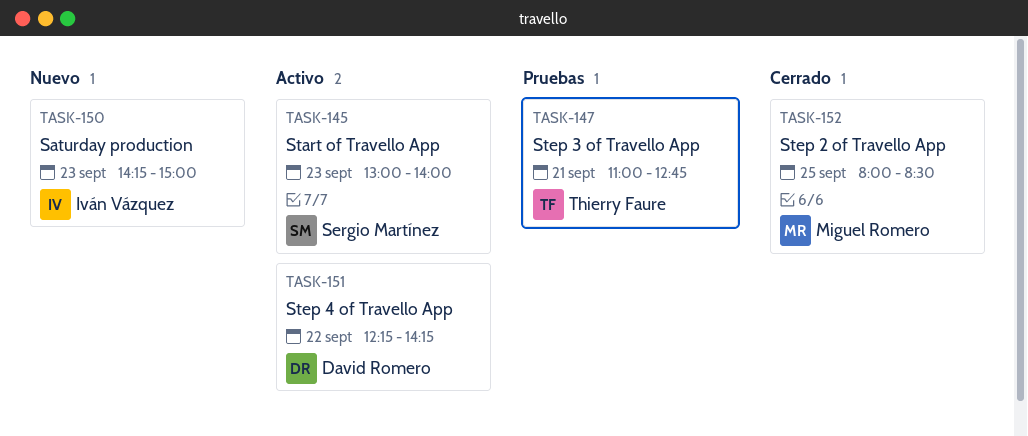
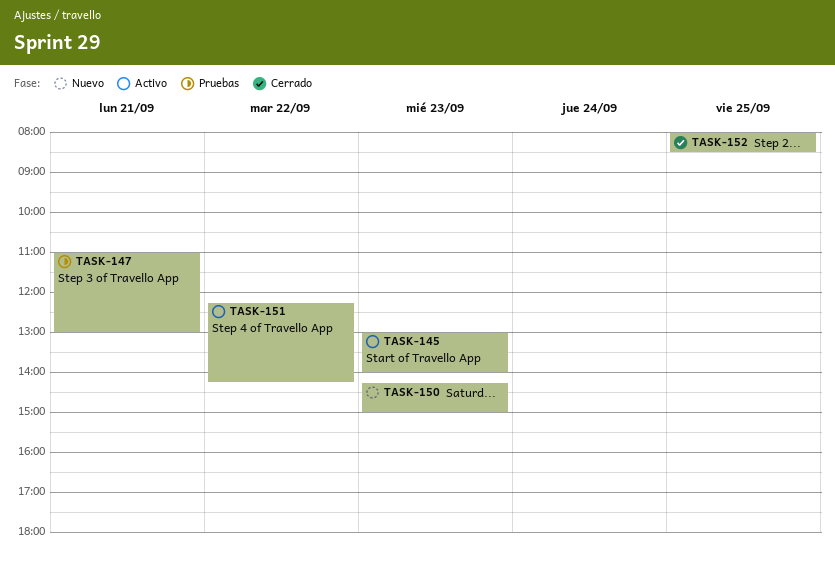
TASK-147, ends: 12:45 -> 13:00

